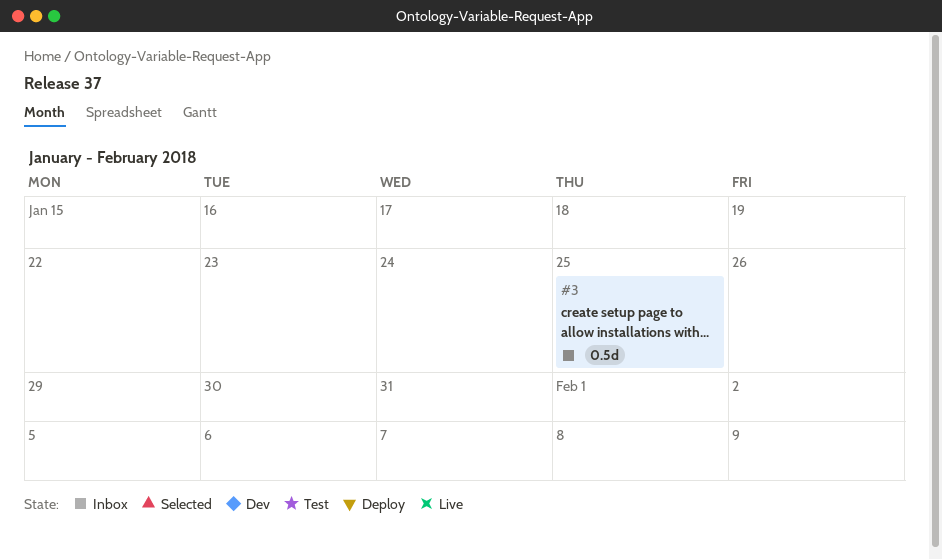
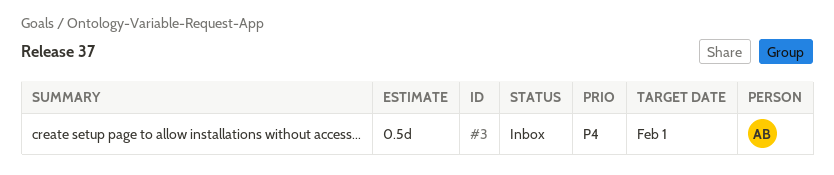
#3, due: Jan 25 -> Feb 1

